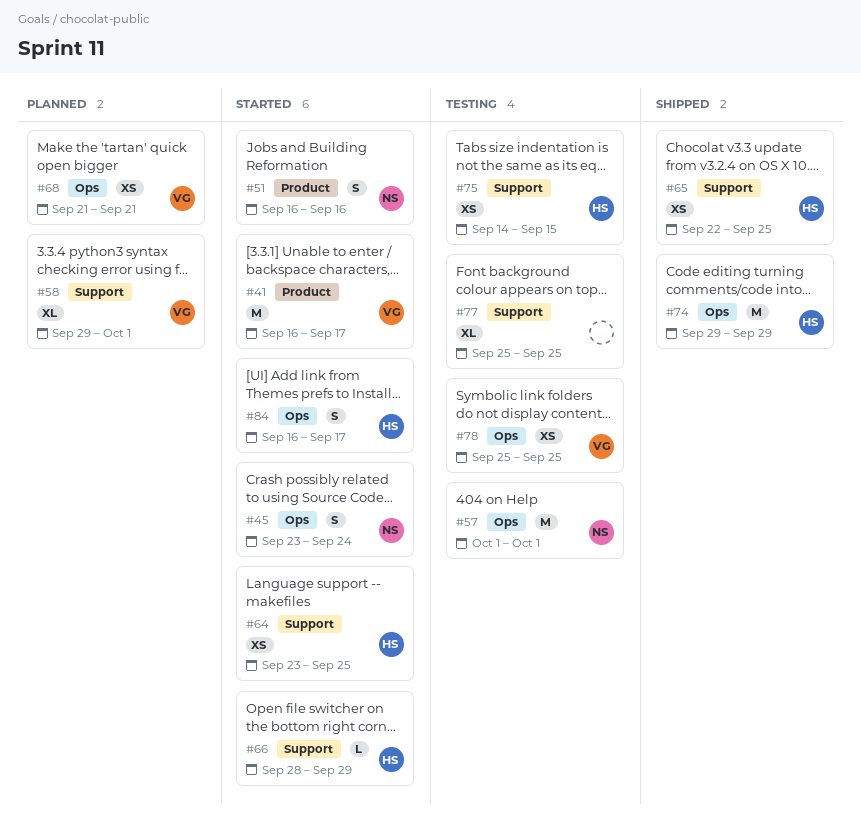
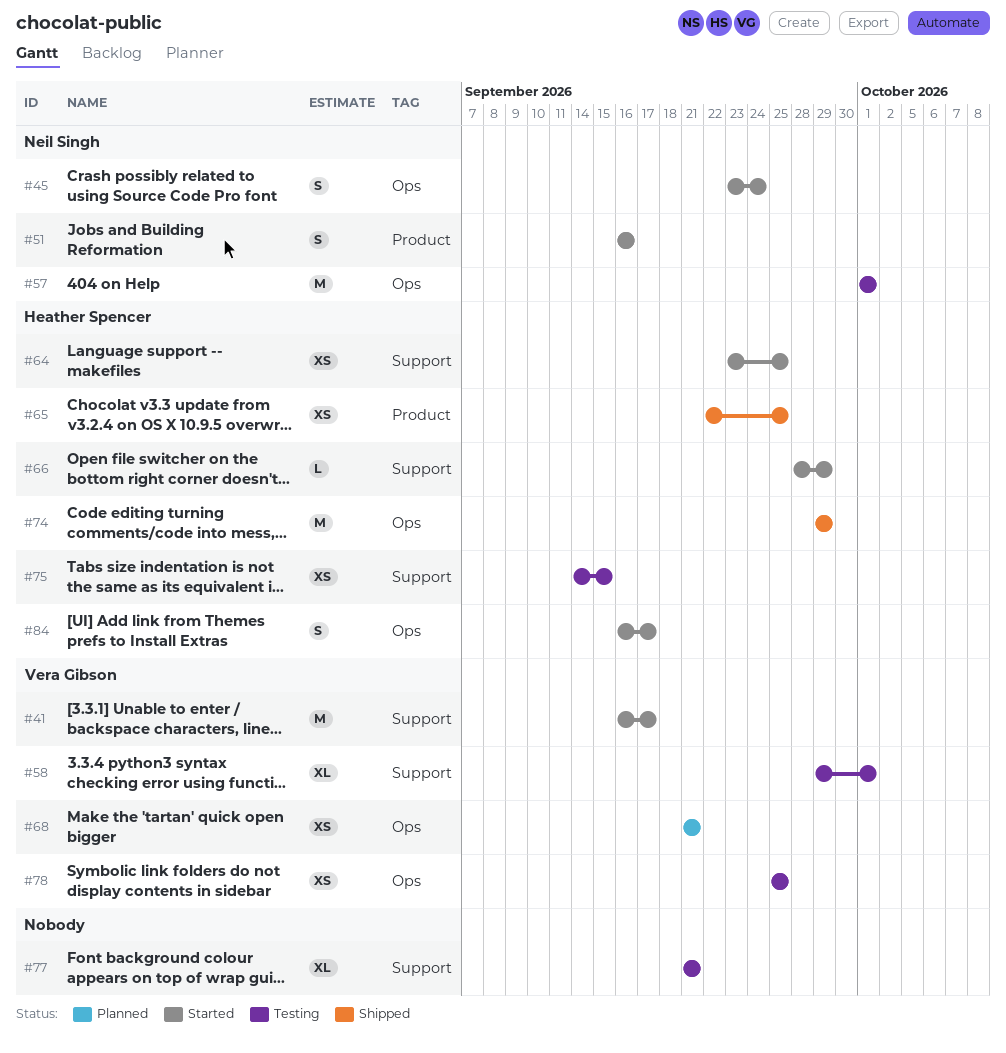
#41, label: Product -> Support
#58, status: Planned -> Testing
#65, label: Support -> Product
#77, start: Sep 25 -> Sep 21
#77, due: Sep 25 -> Sep 21

